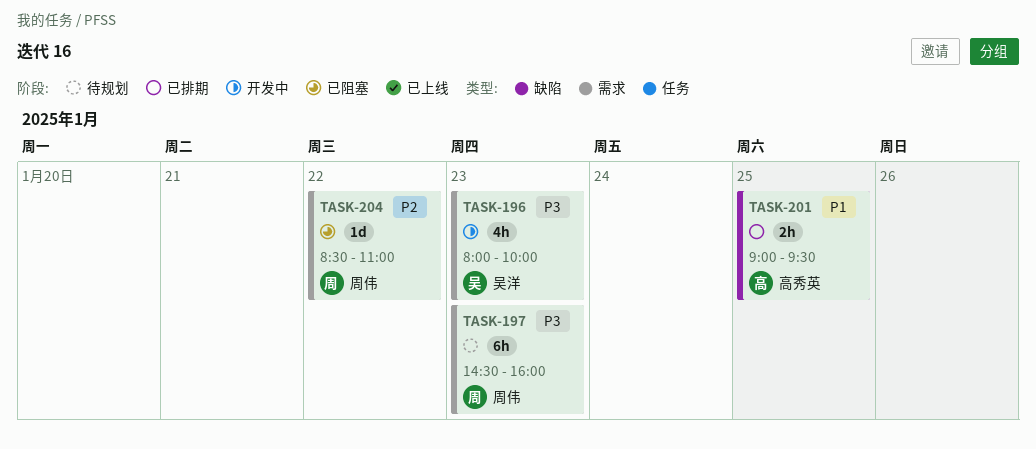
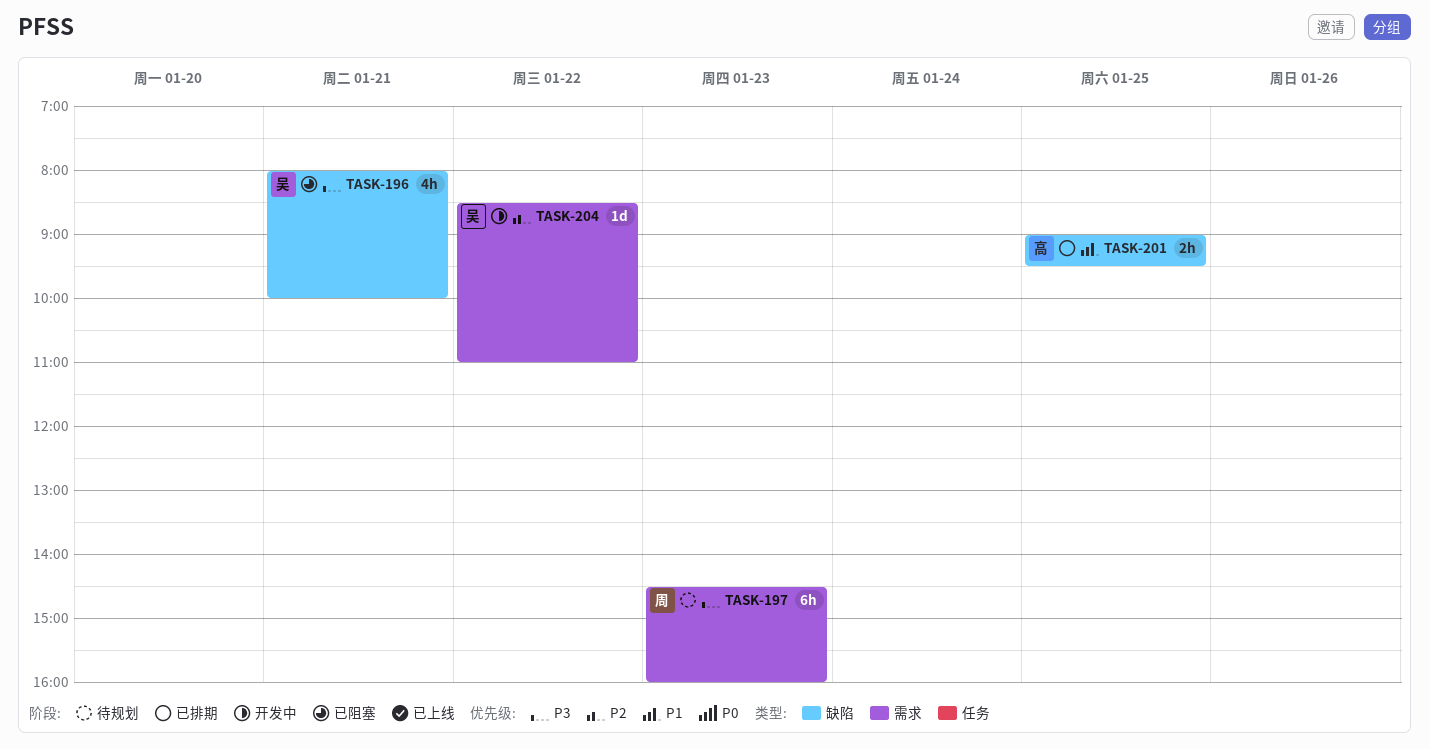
TASK-196, status: 开发中 -> 已阻塞
TASK-196, label: 需求 -> 缺陷
TASK-196, day: Jan 23 -> Jan 21
TASK-204, status: 已阻塞 -> 开发中
TASK-204, owner: 周伟 -> 吴洋

